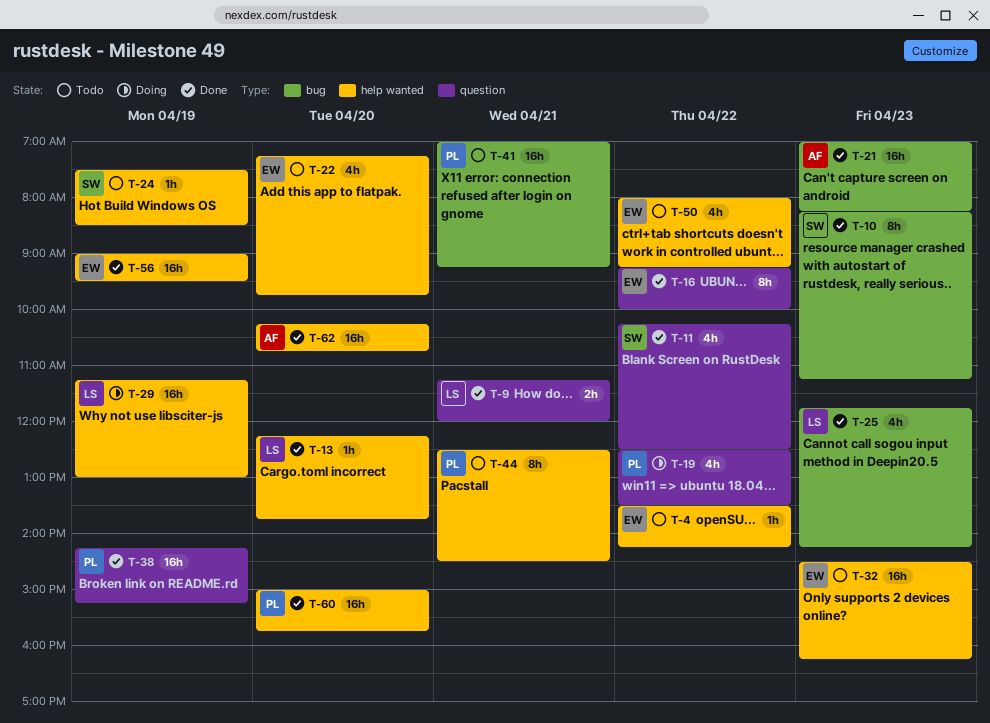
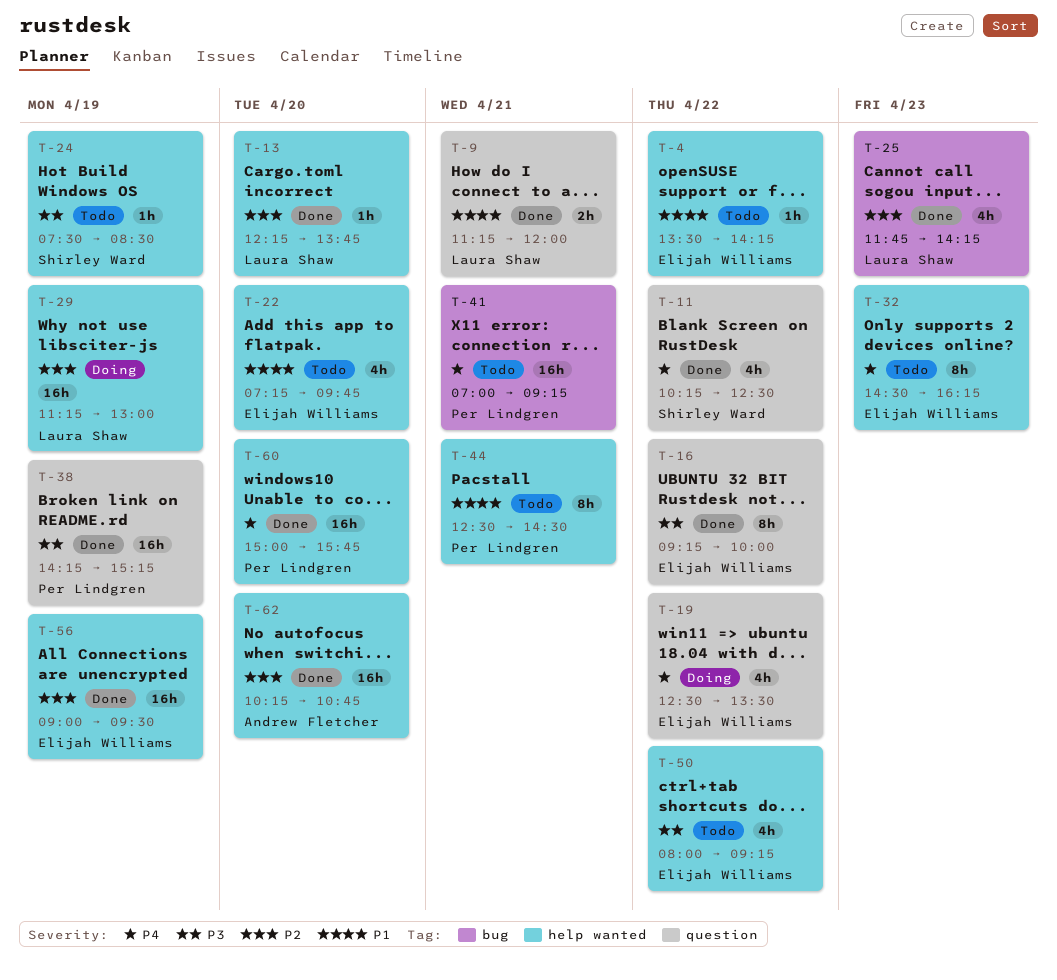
T-10: present -> none
T-19, owner: Per Lindgren -> Elijah Williams
T-21: present -> none
T-32, estimate: 16h -> 8h

